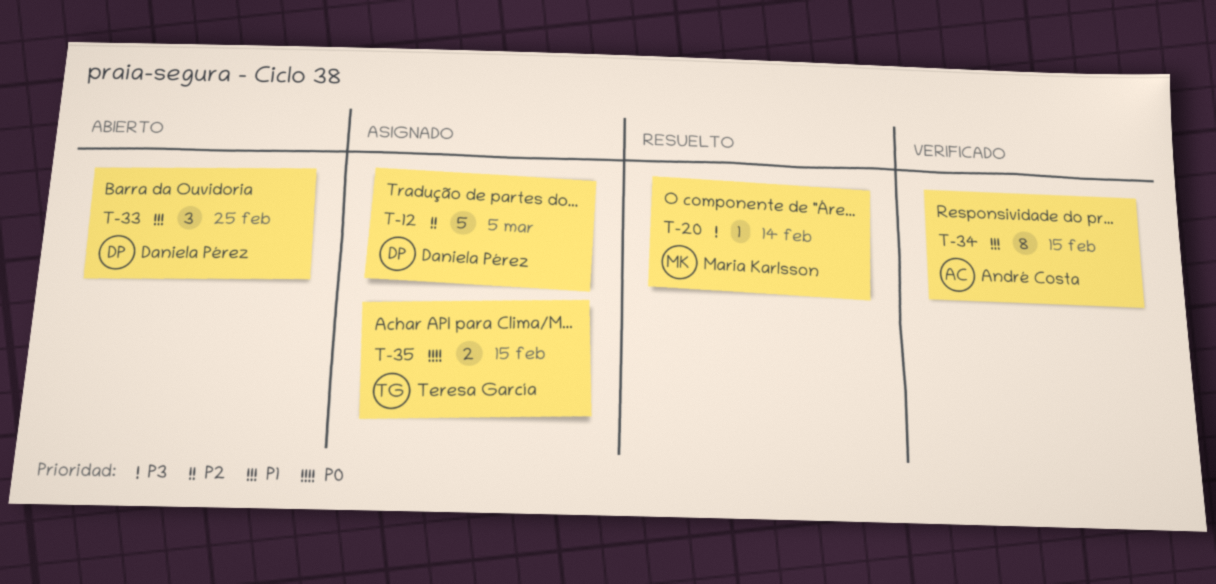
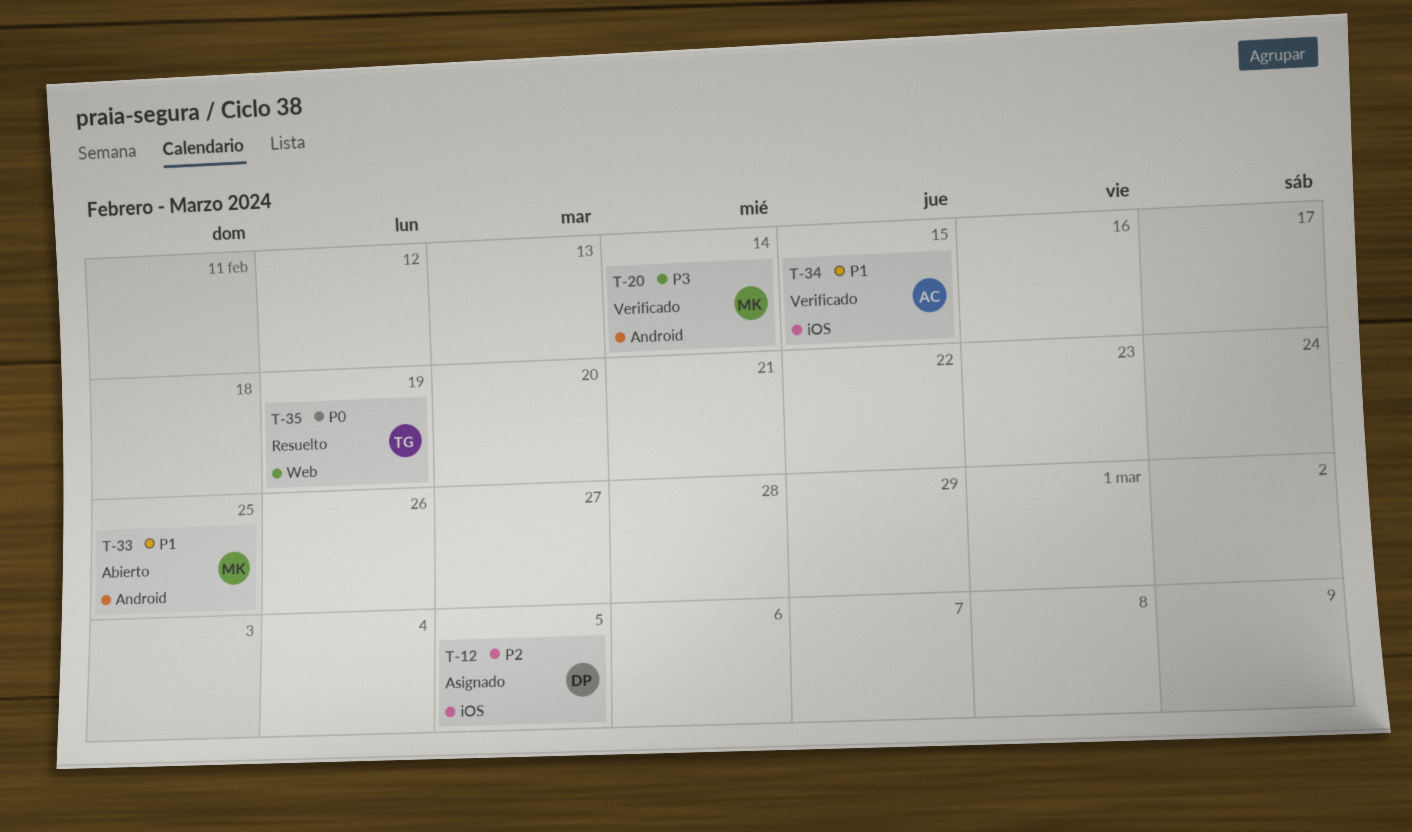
T-20, status: Resuelto -> Verificado
T-33, owner: Daniela Pérez -> Maria Karlsson
T-35, status: Asignado -> Resuelto
T-35, due: Feb 15 -> Feb 19

